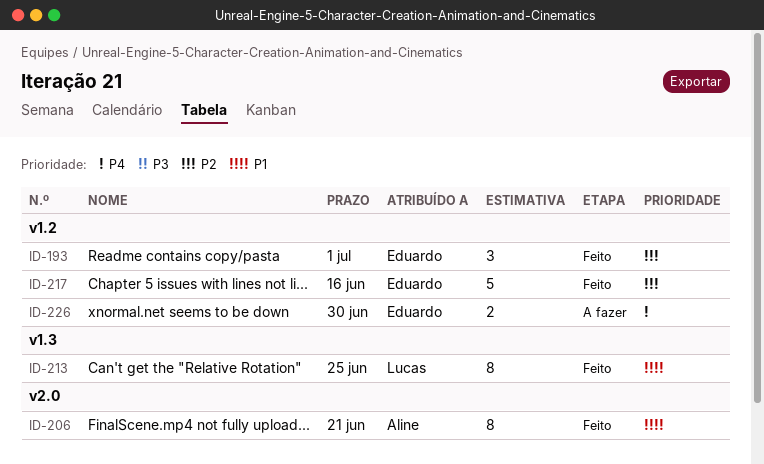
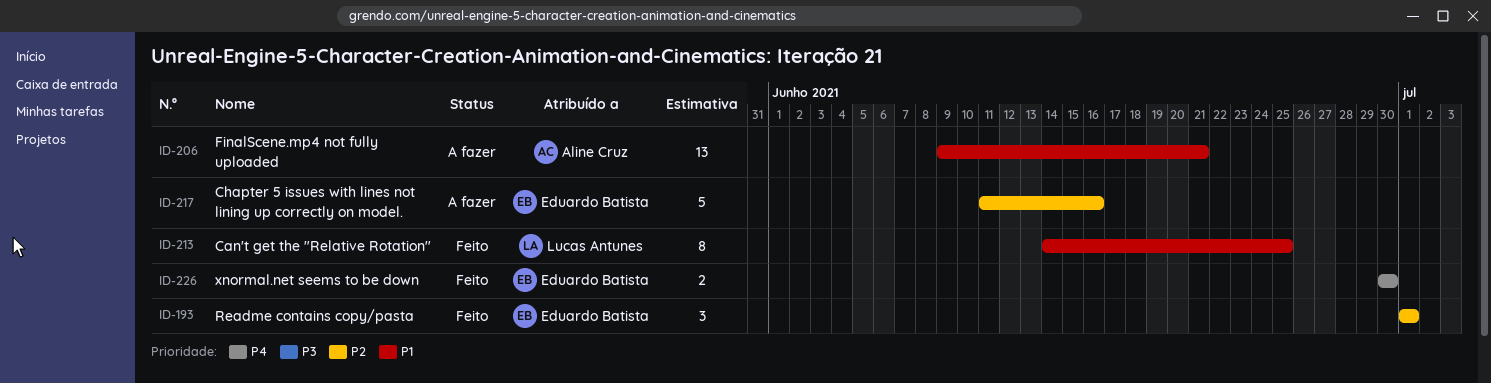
ID-206, status: Feito -> A fazer
ID-206, estimate: 8 -> 13
ID-217, status: Feito -> A fazer
ID-226, status: A fazer -> Feito

